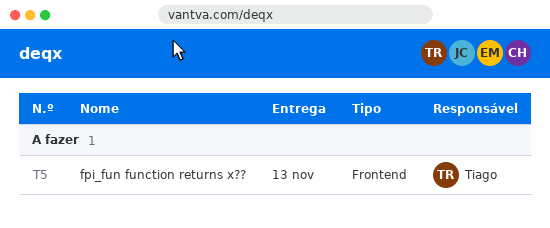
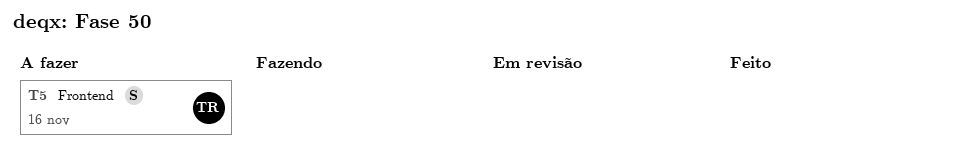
T5, due: Nov 13 -> Nov 16

